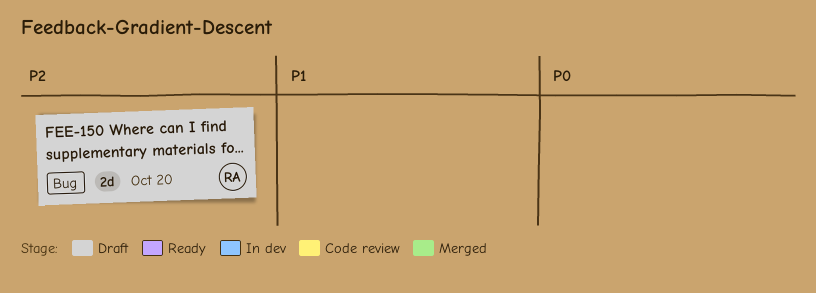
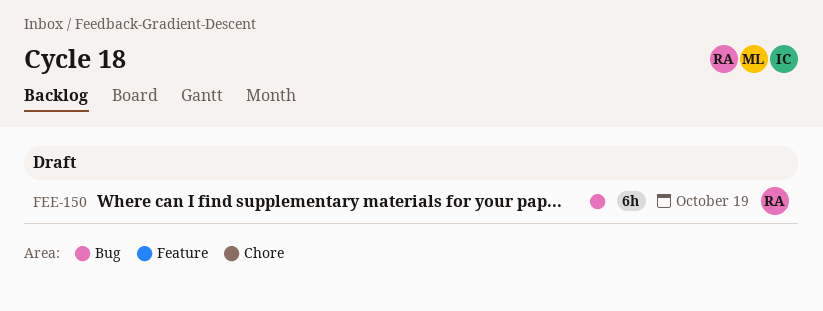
FEE-150, estimate: 2d -> 6h
FEE-150, due: Oct 20 -> Oct 19

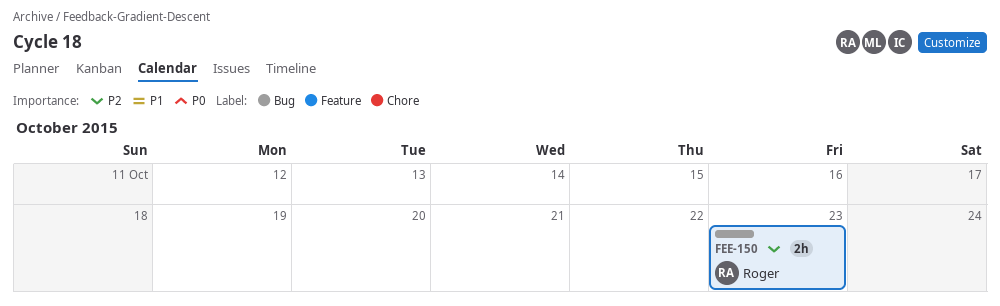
FEE-150, estimate: 6h -> 2h
FEE-150, due: Oct 19 -> Oct 23

